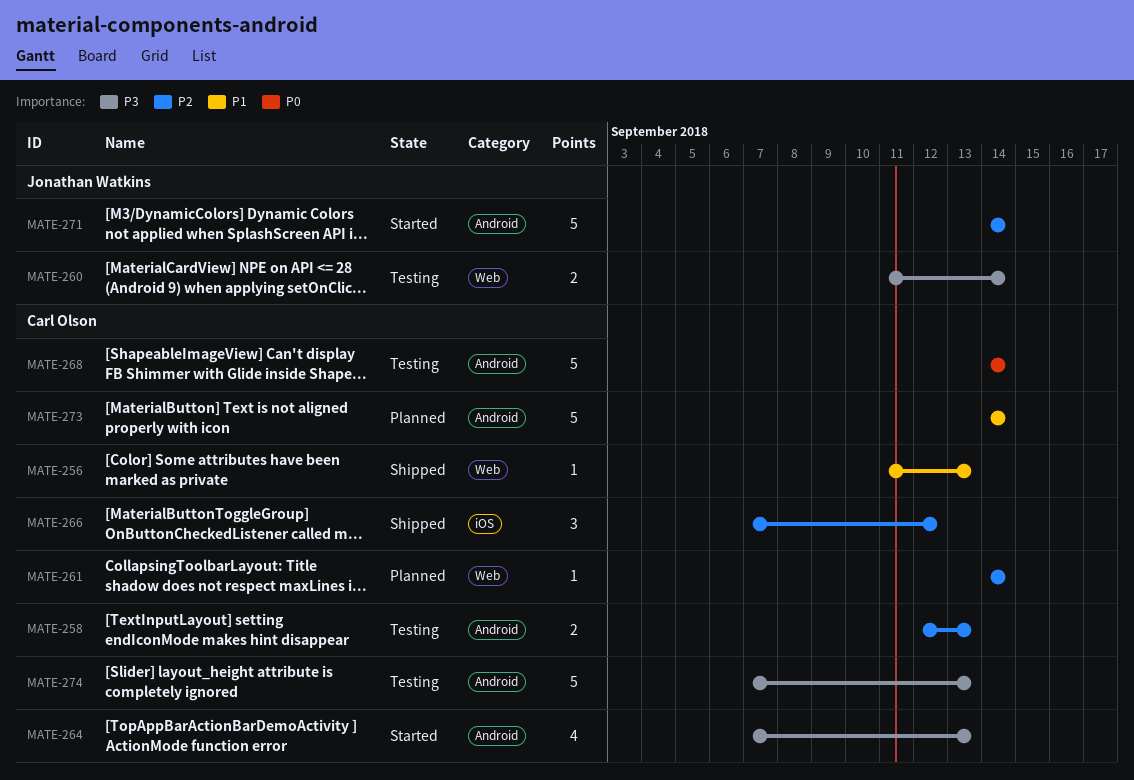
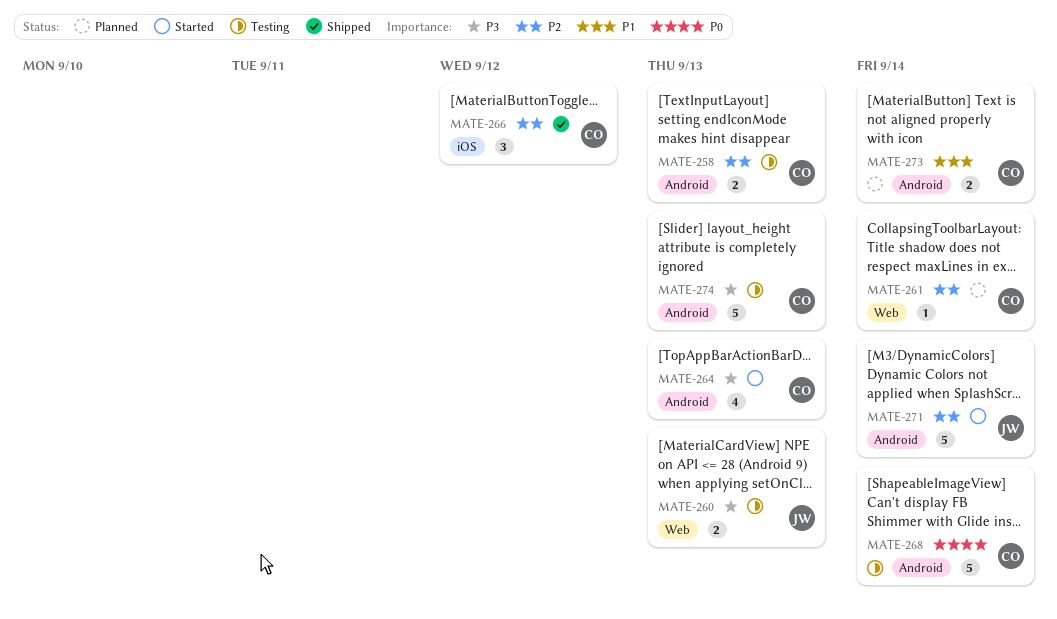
MATE-256: present -> none
MATE-260, due: Sep 14 -> Sep 13
MATE-273, estimate: 5 -> 2

